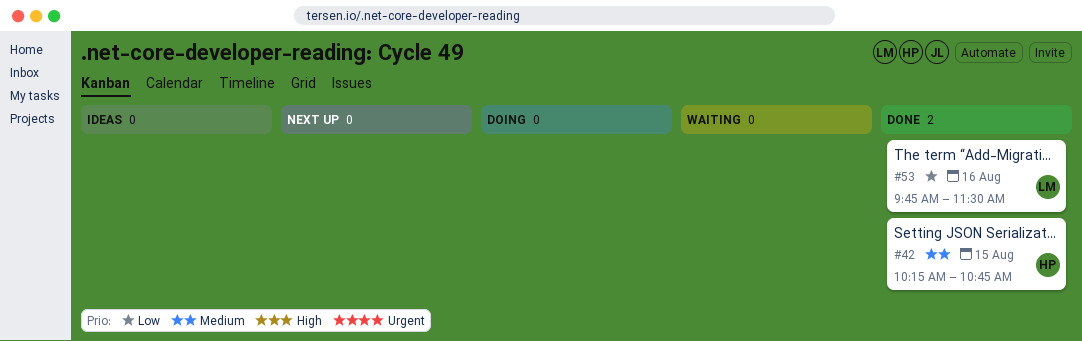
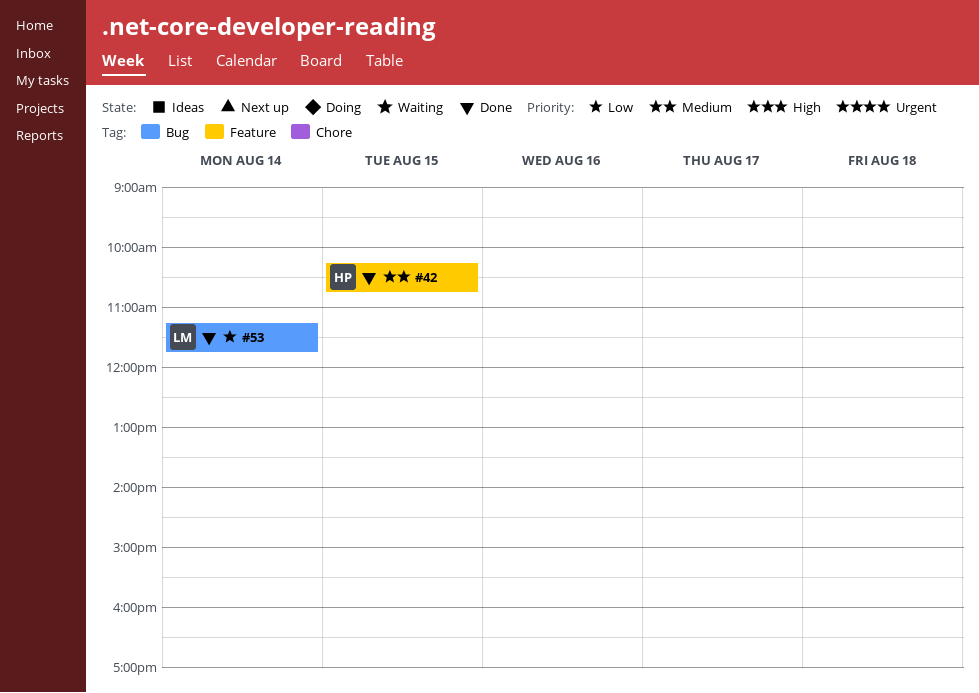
#53, day: Aug 16 -> Aug 14
#53, begins: 09:45 -> 11:15
#53, ends: 11:30 -> 11:45

